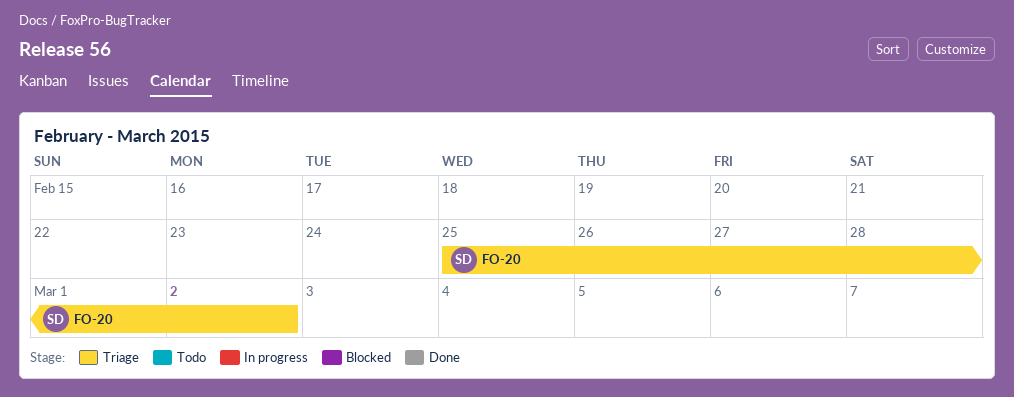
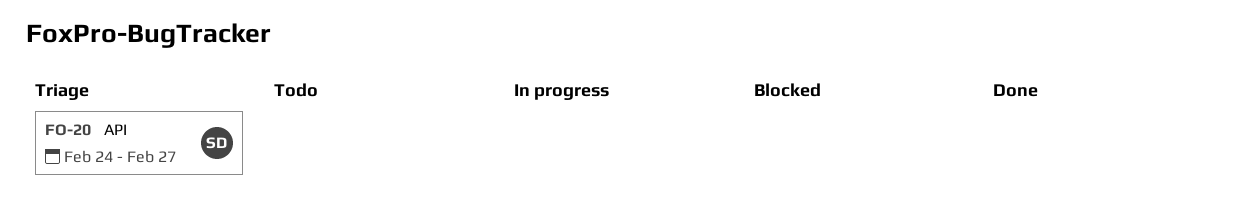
FO-20, start: Feb 25 -> Feb 24
FO-20, due: Mar 2 -> Feb 27

